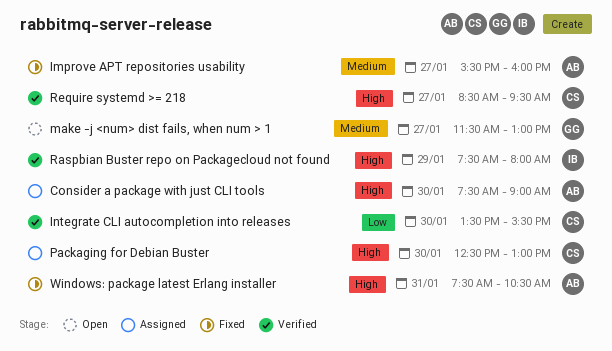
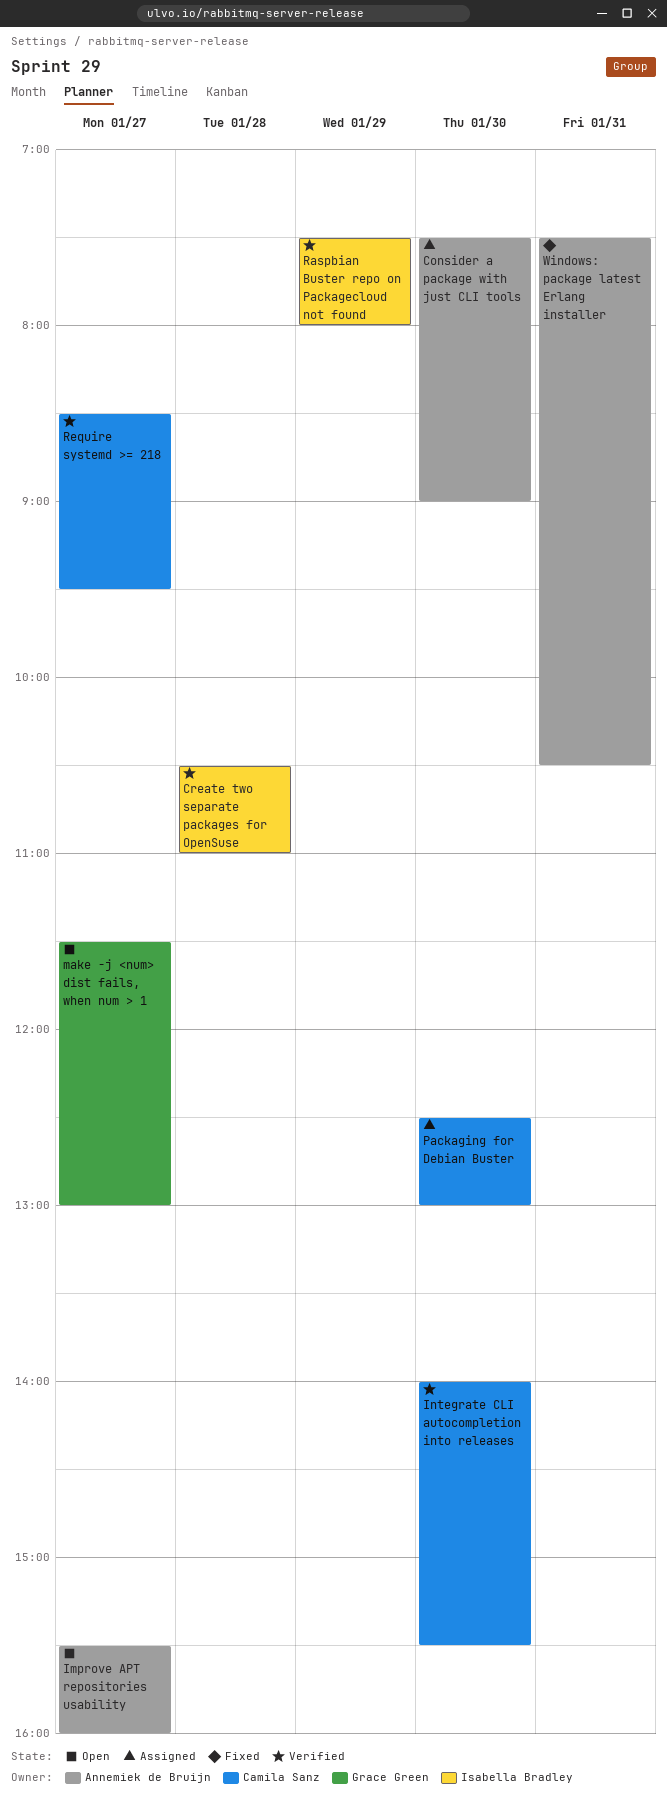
Create two separate packages for OpenSuse: none -> present
Improve APT repositories usability, status: Fixed -> Open
Integrate CLI autocompletion into releases, begins: 13:30 -> 14:00

